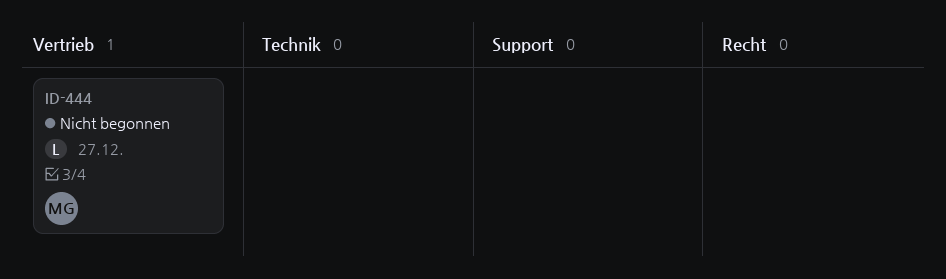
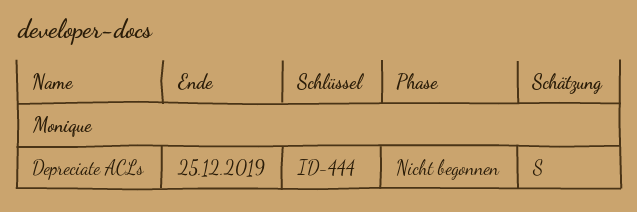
ID-444, estimate: L -> S
ID-444, due: Dec 27 -> Dec 25

